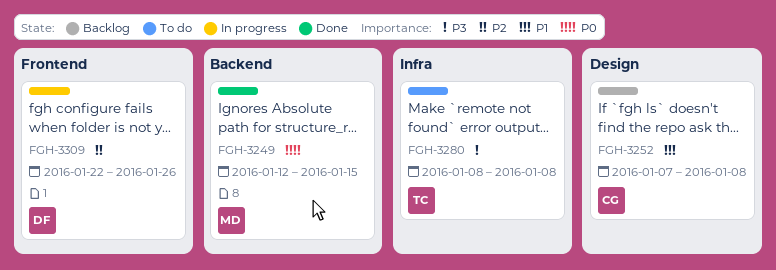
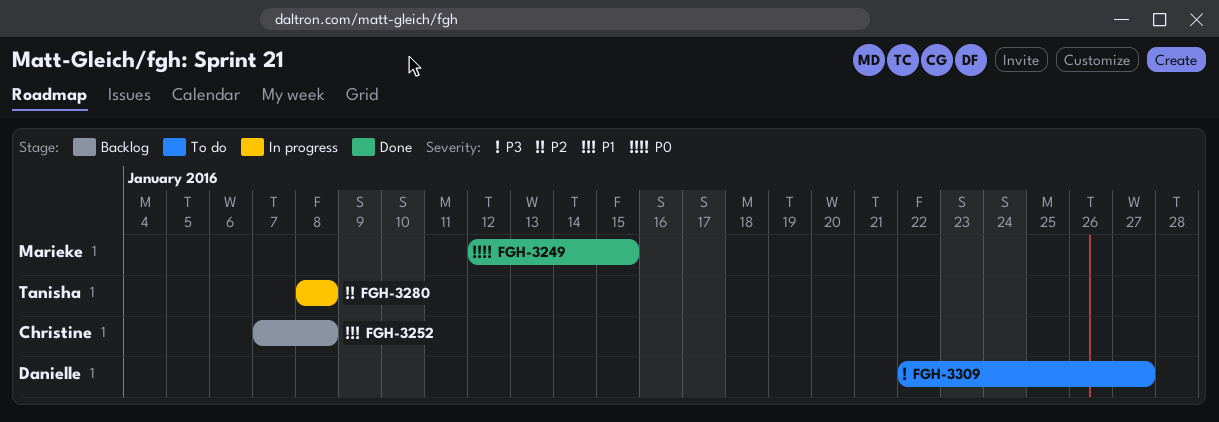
FGH-3280, status: To do -> In progress
FGH-3280, priority: P3 -> P2
FGH-3309, status: In progress -> To do
FGH-3309, priority: P2 -> P3
FGH-3309, due: Jan 26 -> Jan 27

